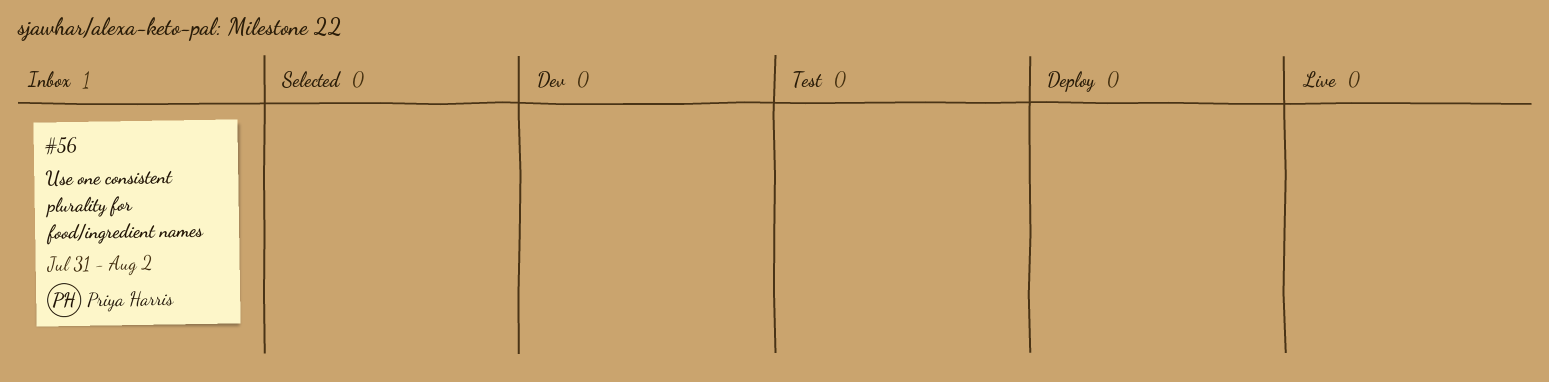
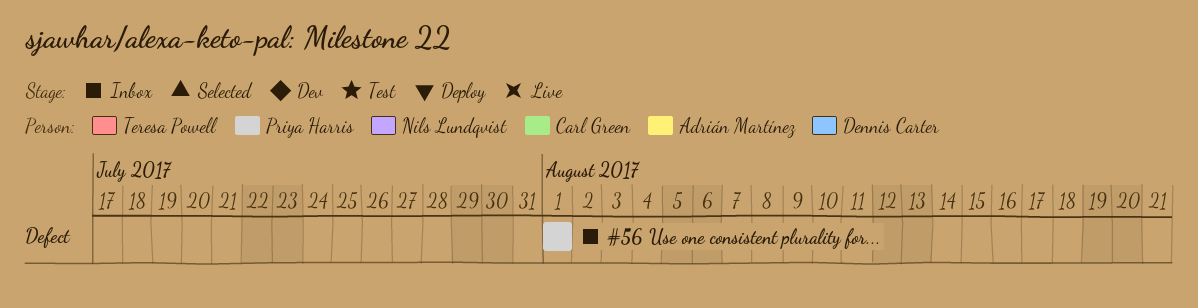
#56, start: Jul 31 -> Aug 1
#56, due: Aug 2 -> Aug 1

